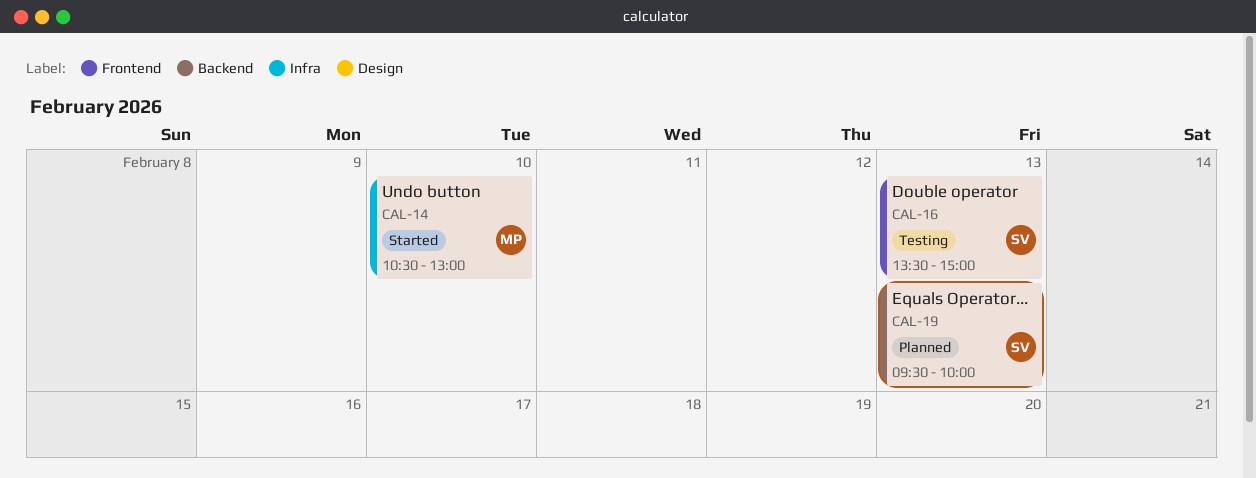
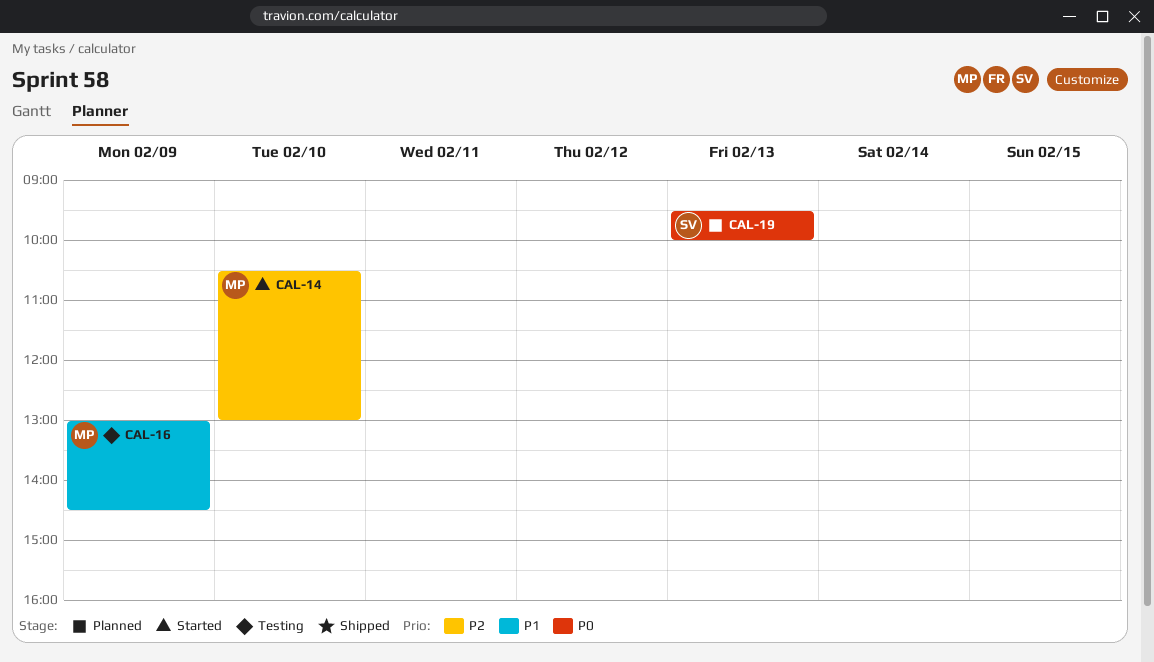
CAL-16, owner: SV -> MP
CAL-16, day: Feb 13 -> Feb 9
CAL-16, begins: 13:30 -> 13:00
CAL-16, ends: 15:00 -> 14:30

